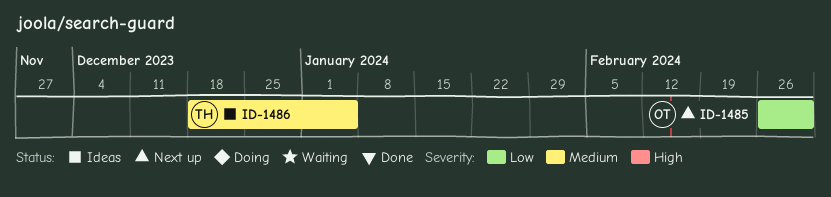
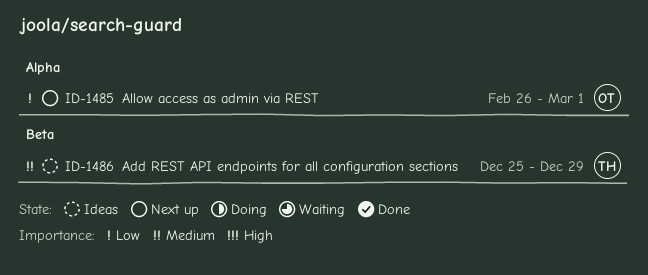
ID-1486, start: Dec 18 -> Dec 25
ID-1486, due: Jan 5 -> Dec 29

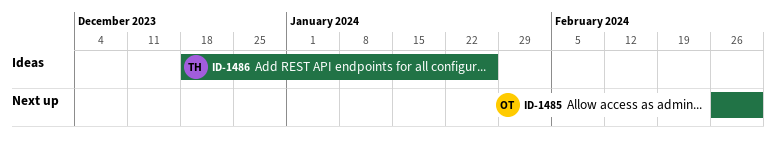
ID-1486, start: Dec 25 -> Dec 18
ID-1486, due: Dec 29 -> Jan 26

